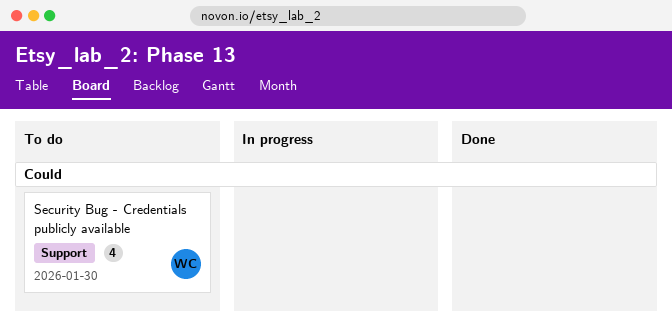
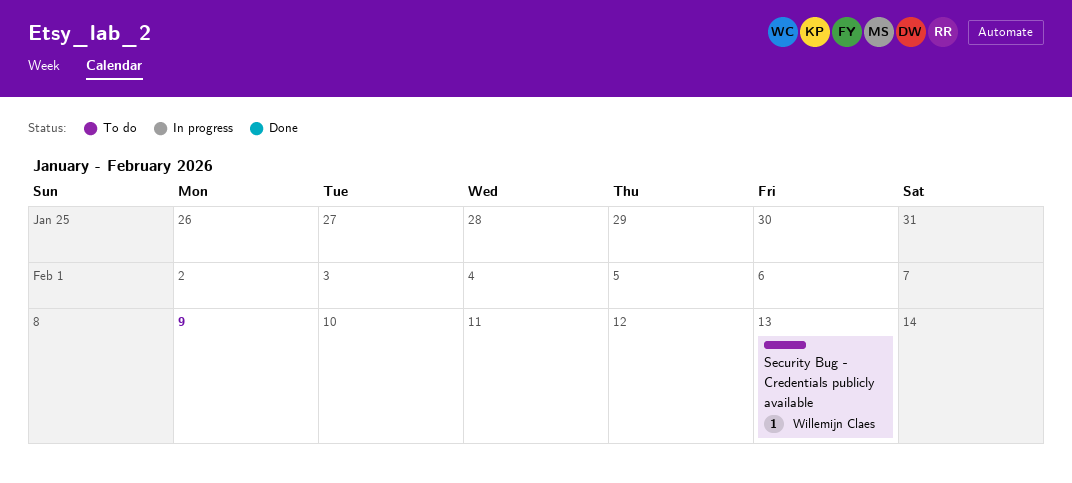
Security Bug - Credentials publicly available, estimate: 4 -> 1
Security Bug - Credentials publicly available, due: Jan 30 -> Feb 13

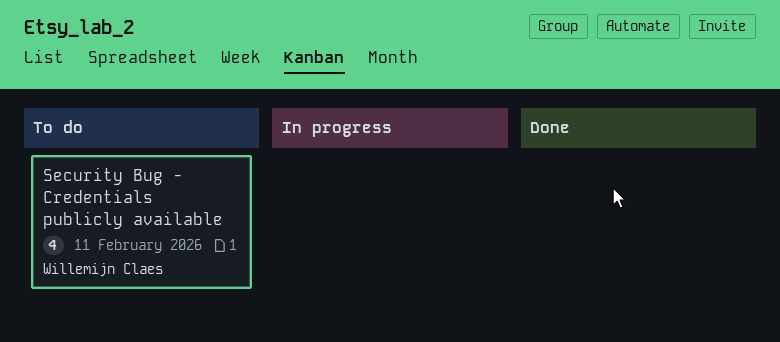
Security Bug - Credentials publicly available, estimate: 1 -> 4
Security Bug - Credentials publicly available, due: Feb 13 -> Feb 11

